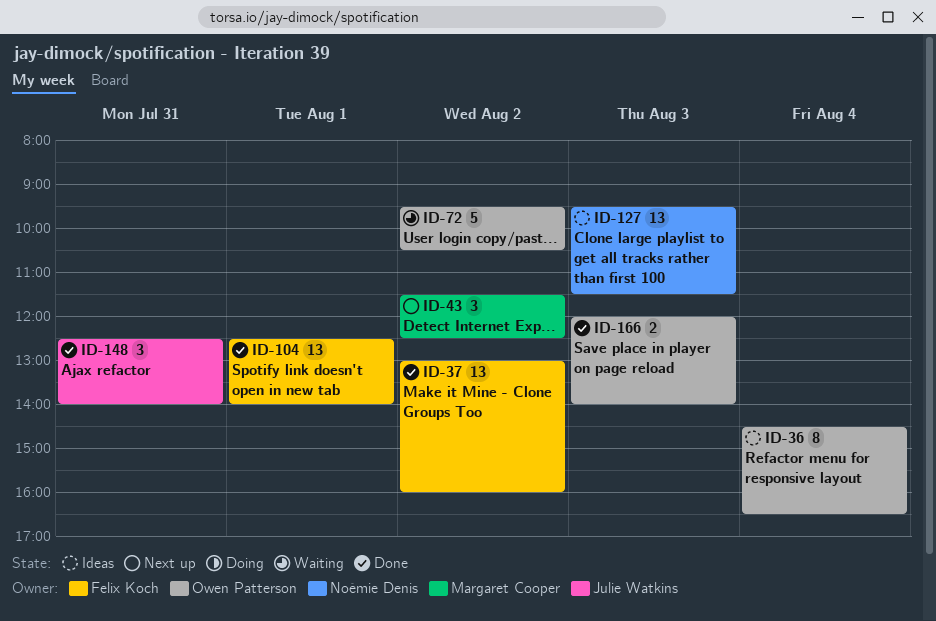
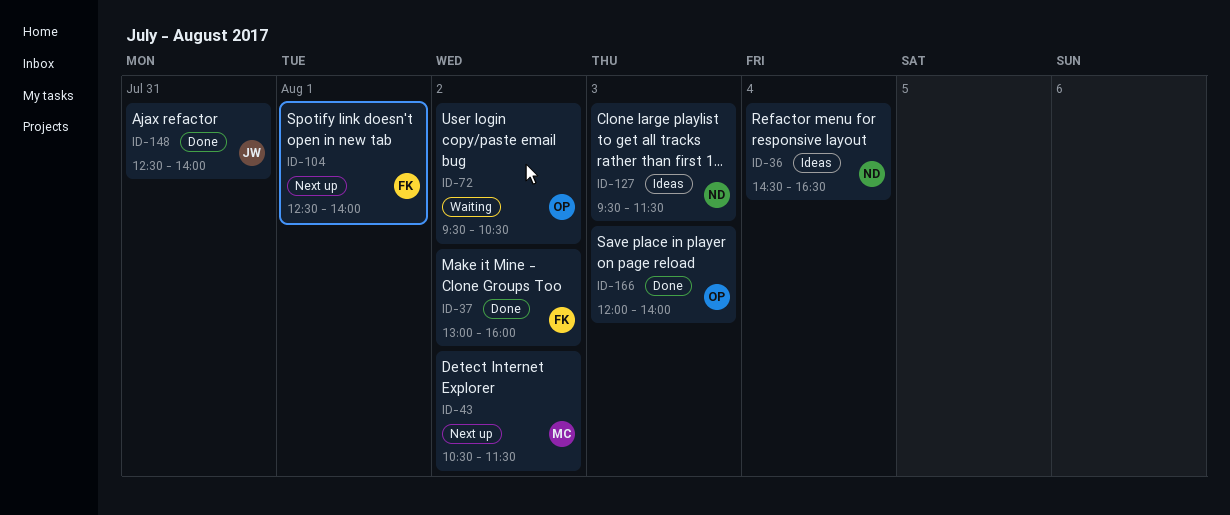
ID-36, owner: Owen Patterson -> Noémie Denis
ID-43, begins: 11:30 -> 10:30
ID-43, ends: 12:30 -> 11:30
ID-104, status: Done -> Next up

